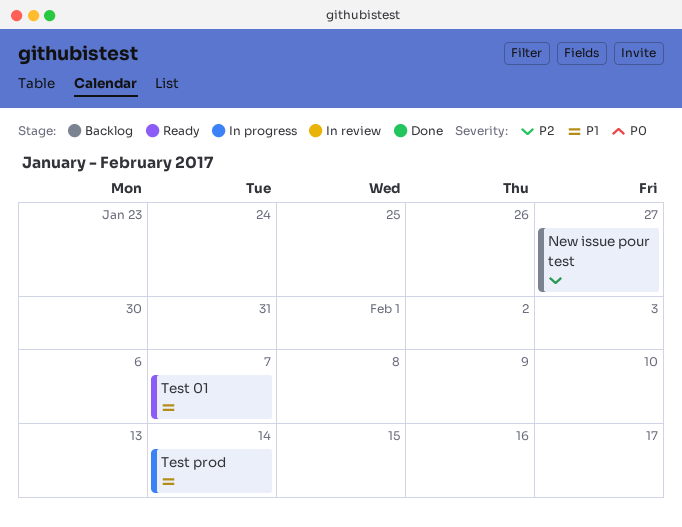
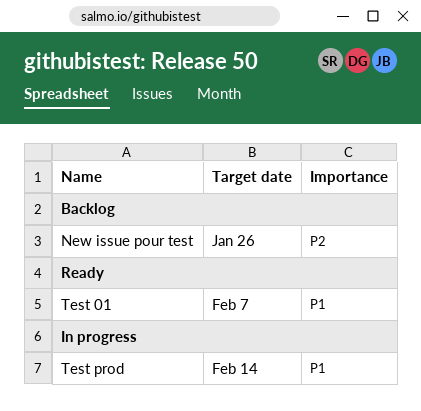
New issue pour test, due: Jan 27 -> Jan 26

